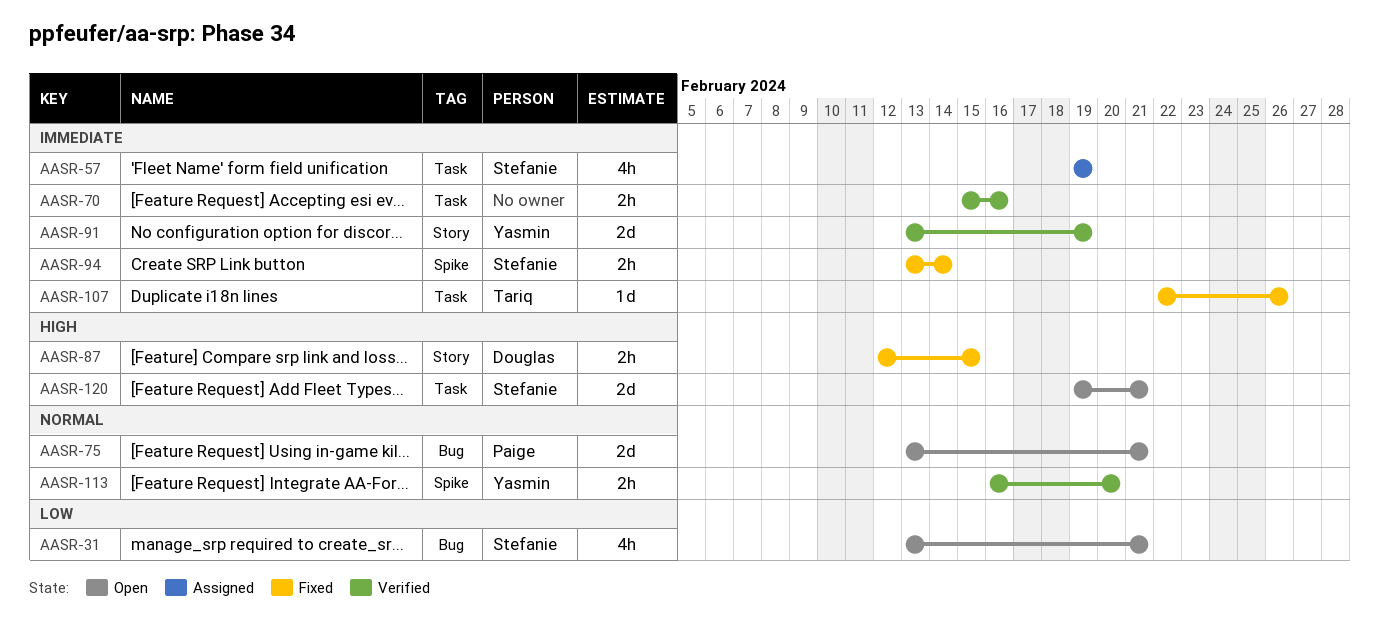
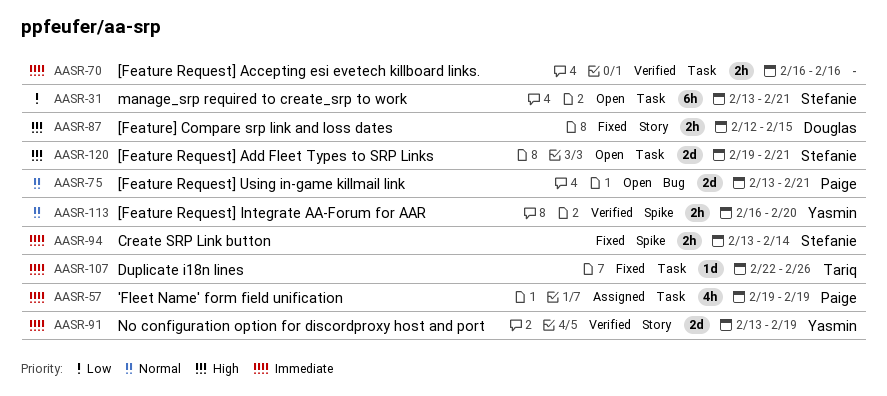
AASR-31, label: Bug -> Task
AASR-31, estimate: 4h -> 6h
AASR-57, owner: Stefanie -> Paige
AASR-70, start: Feb 15 -> Feb 16

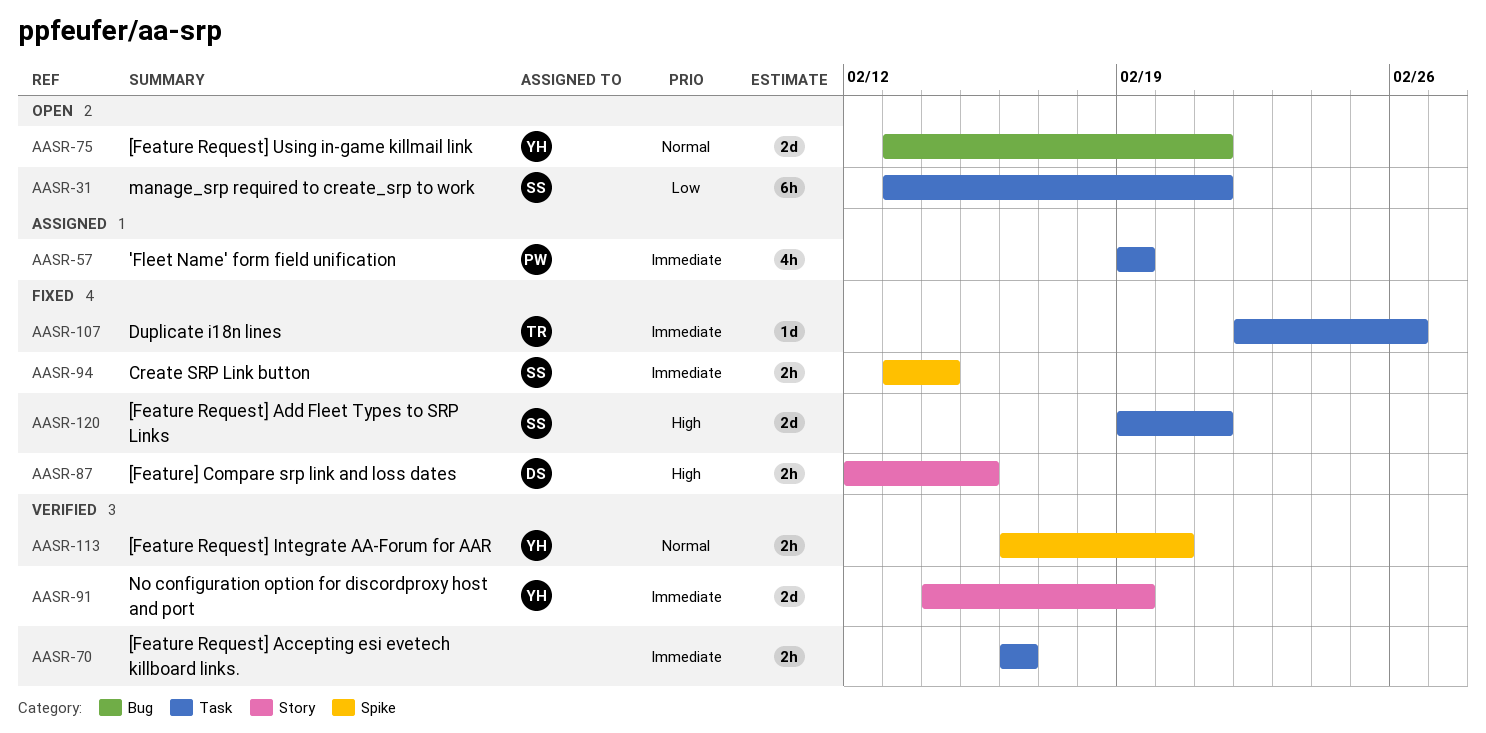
AASR-75, owner: Paige -> Yasmin
AASR-91, start: Feb 13 -> Feb 14
AASR-120, status: Open -> Fixed

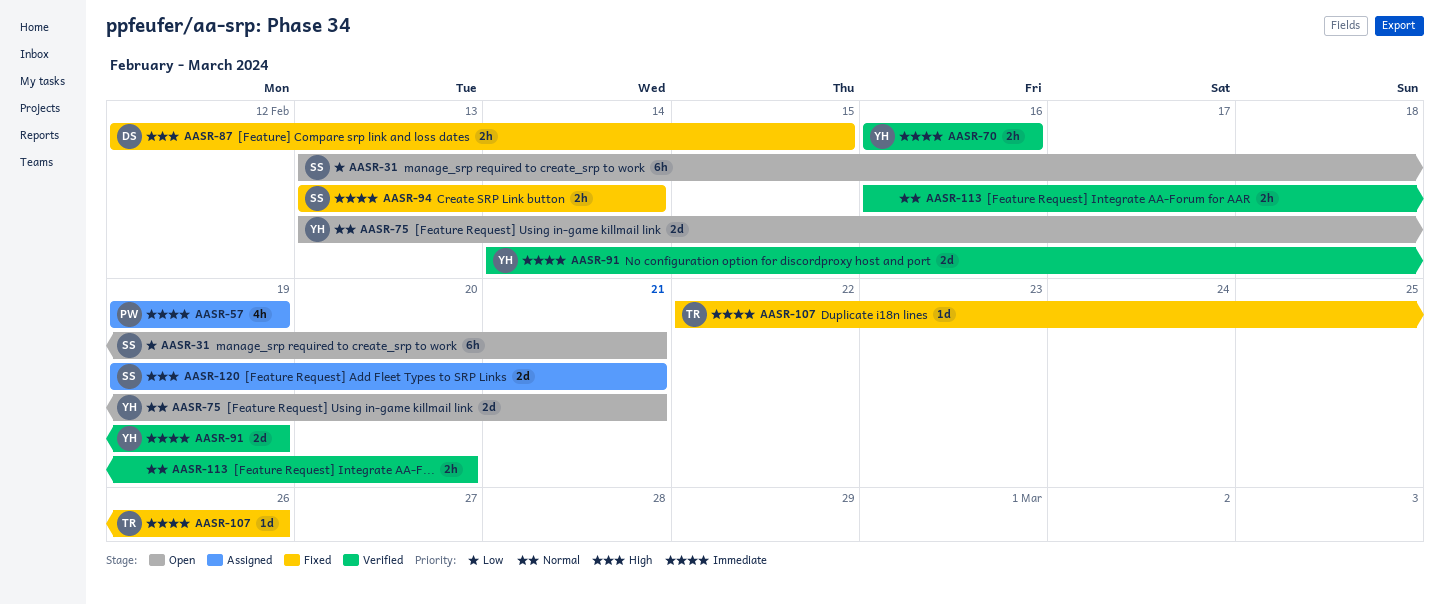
AASR-70, owner: none -> YH
AASR-113, owner: YH -> none
AASR-120, status: Fixed -> Assigned

